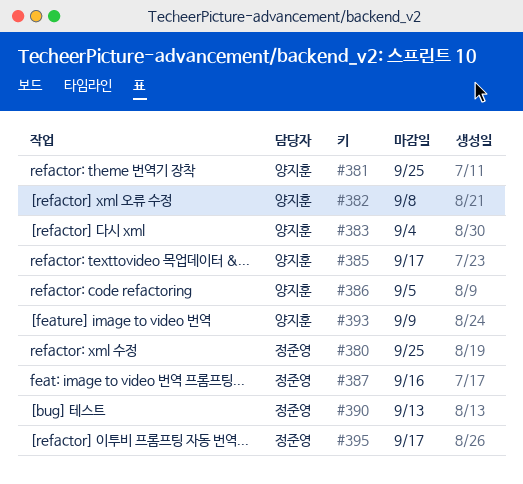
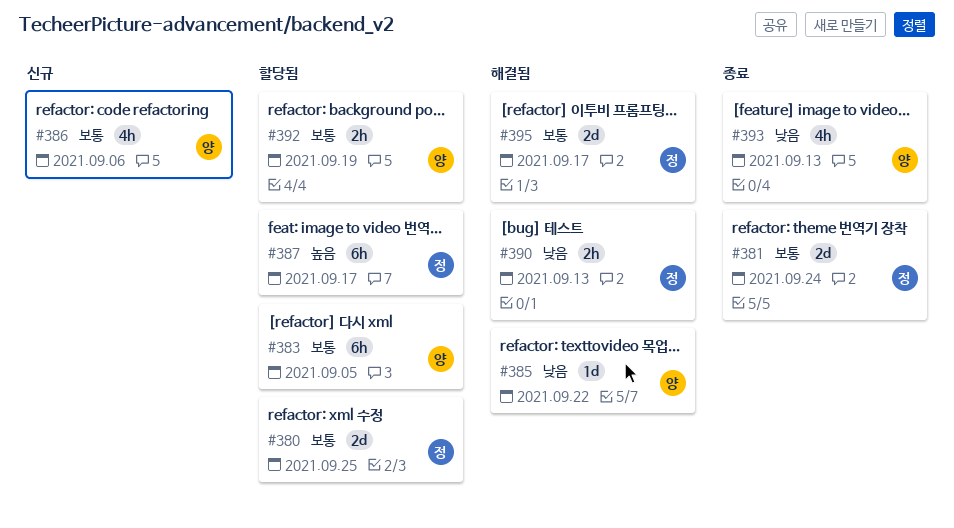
#381, owner: 양지훈 -> 정준영
#381, due: Sep 25 -> Sep 24
#382: present -> none
#383, due: Sep 4 -> Sep 5
#385, due: Sep 17 -> Sep 22
#386, due: Sep 5 -> Sep 6
#387, due: Sep 16 -> Sep 17
#392: none -> present
#393, due: Sep 9 -> Sep 13

